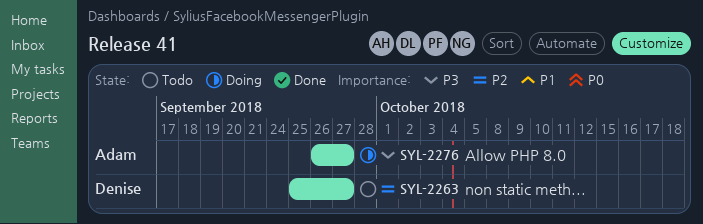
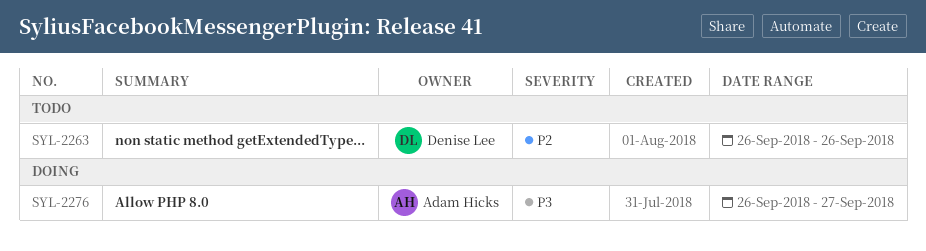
SYL-2263, start: Sep 25 -> Sep 26
SYL-2263, due: Sep 27 -> Sep 26

